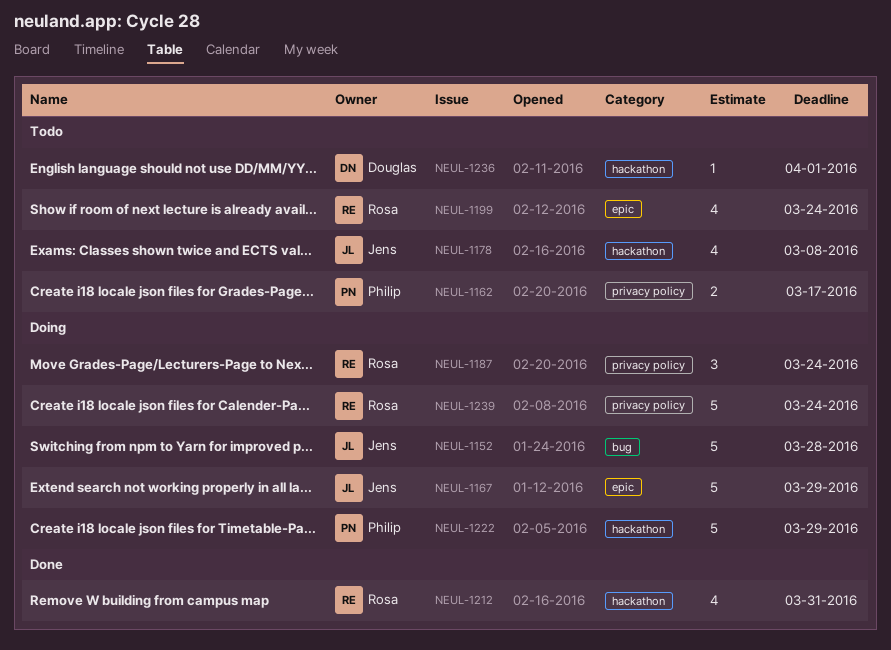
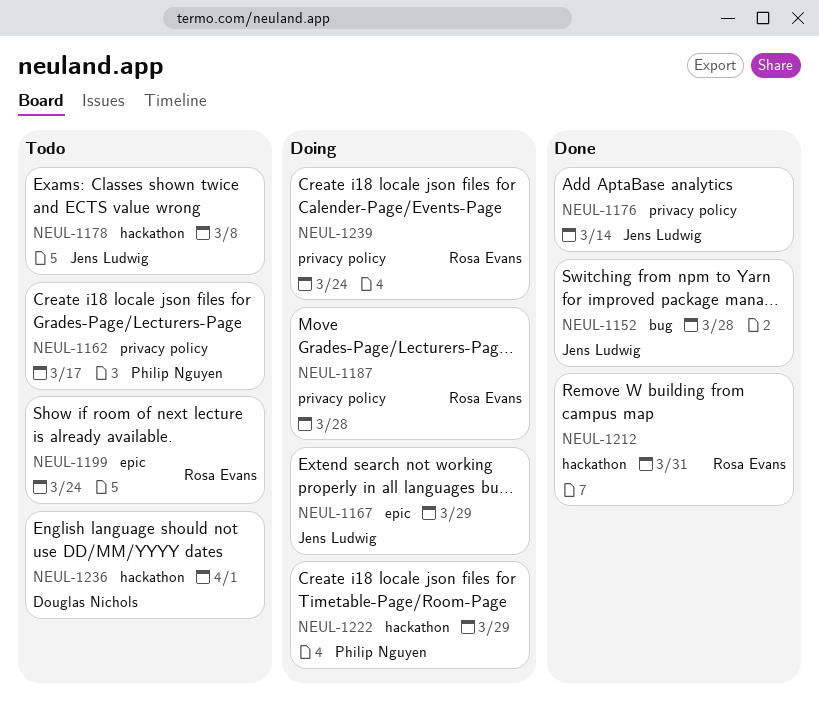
NEUL-1152, status: Doing -> Done
NEUL-1176: none -> present
NEUL-1187, due: Mar 24 -> Mar 28

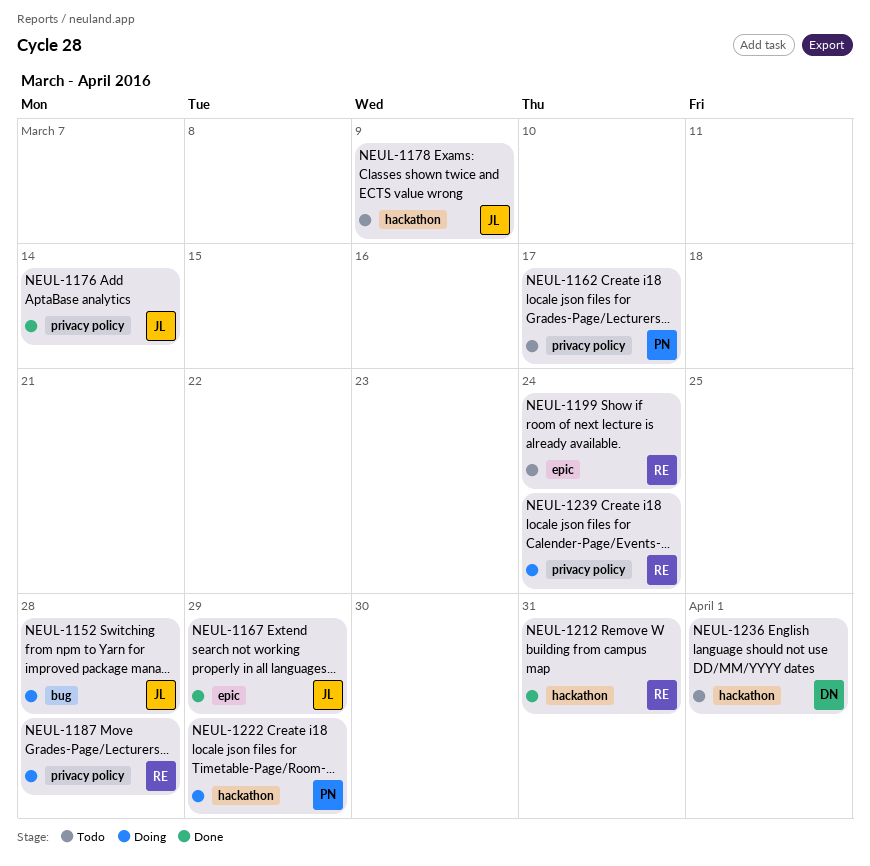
NEUL-1152, status: Done -> Doing
NEUL-1167, status: Doing -> Done
NEUL-1178, due: Mar 8 -> Mar 9

